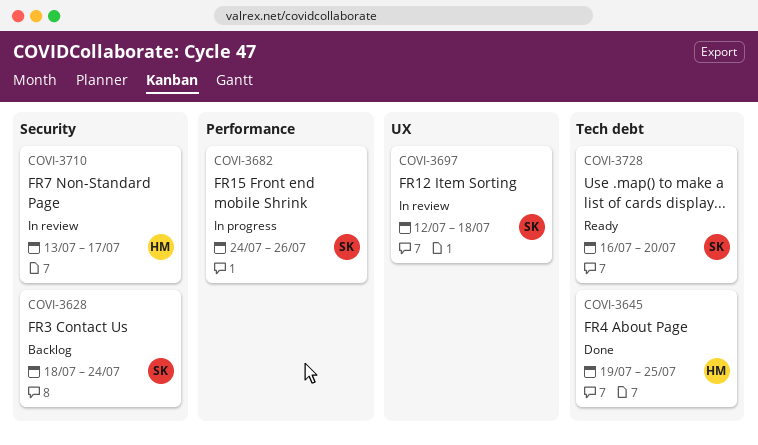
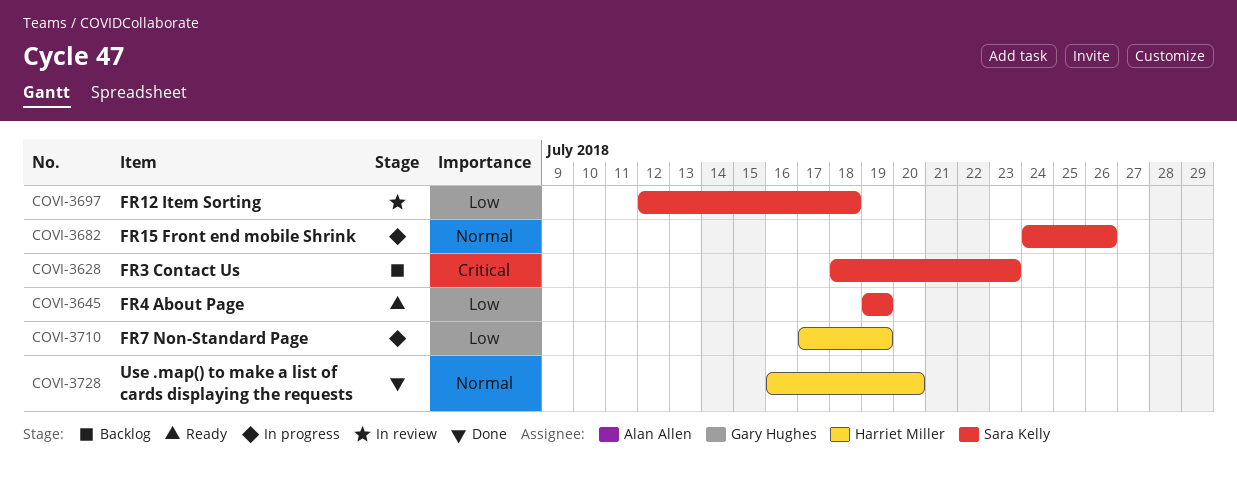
COVI-3628, due: Jul 24 -> Jul 23
COVI-3645, status: Done -> Ready
COVI-3645, owner: Harriet Miller -> Sara Kelly
COVI-3645, due: Jul 25 -> Jul 19
COVI-3710, status: In review -> In progress
COVI-3710, start: Jul 13 -> Jul 17
COVI-3710, due: Jul 17 -> Jul 19
COVI-3728, status: Ready -> Done
COVI-3728, owner: Sara Kelly -> Harriet Miller

